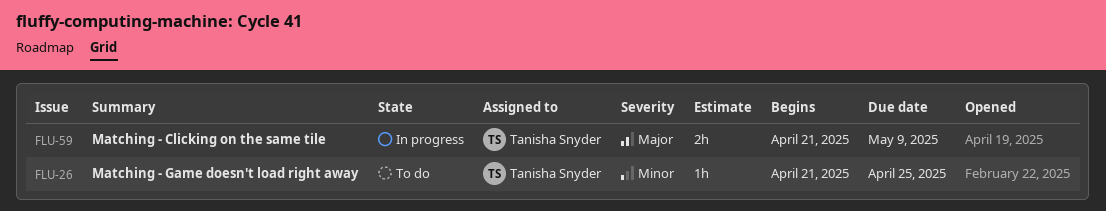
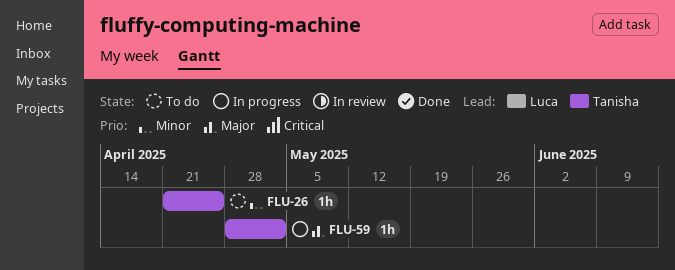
FLU-59, estimate: 2h -> 1h
FLU-59, start: Apr 21 -> Apr 28
FLU-59, due: May 9 -> May 2

